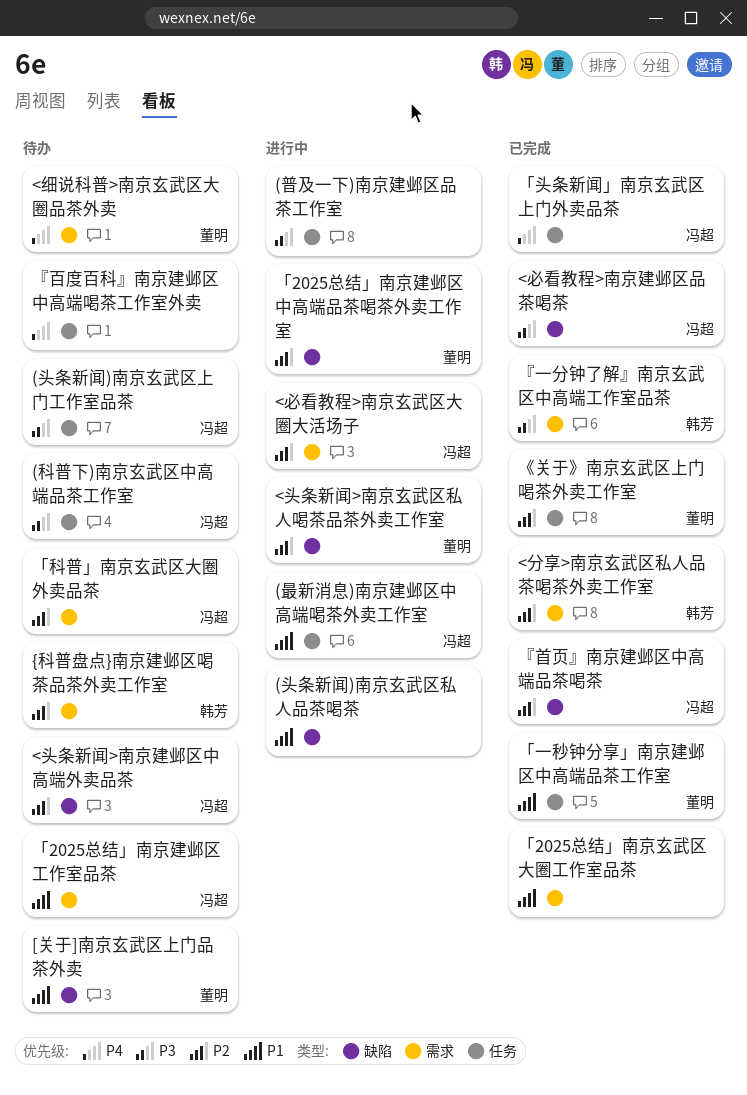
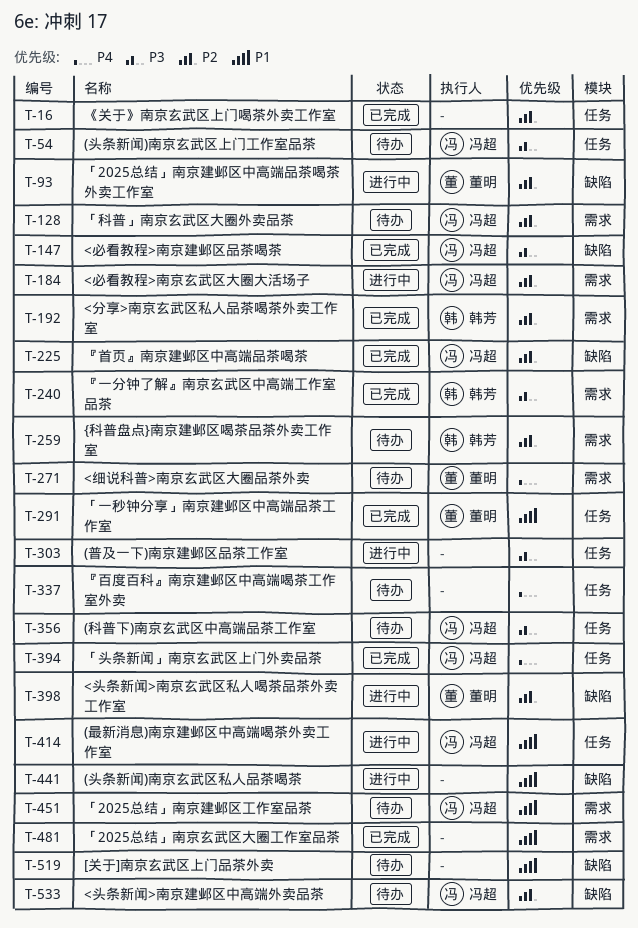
[关于]南京玄武区上门品茶外卖, owner: 董明 -> none
《关于》南京玄武区上门喝茶外卖工作室, owner: 董明 -> none

